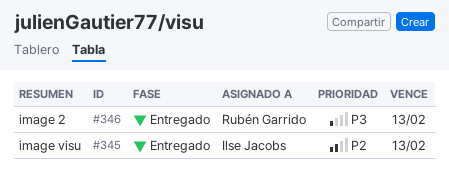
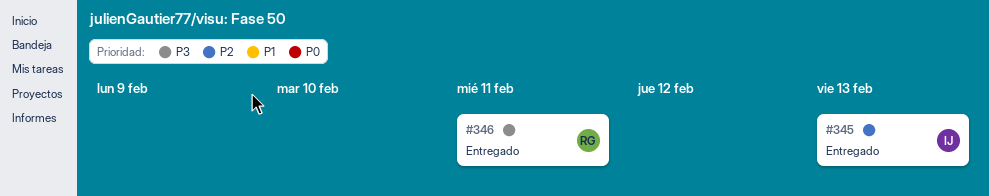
#346, due: Feb 13 -> Feb 11

